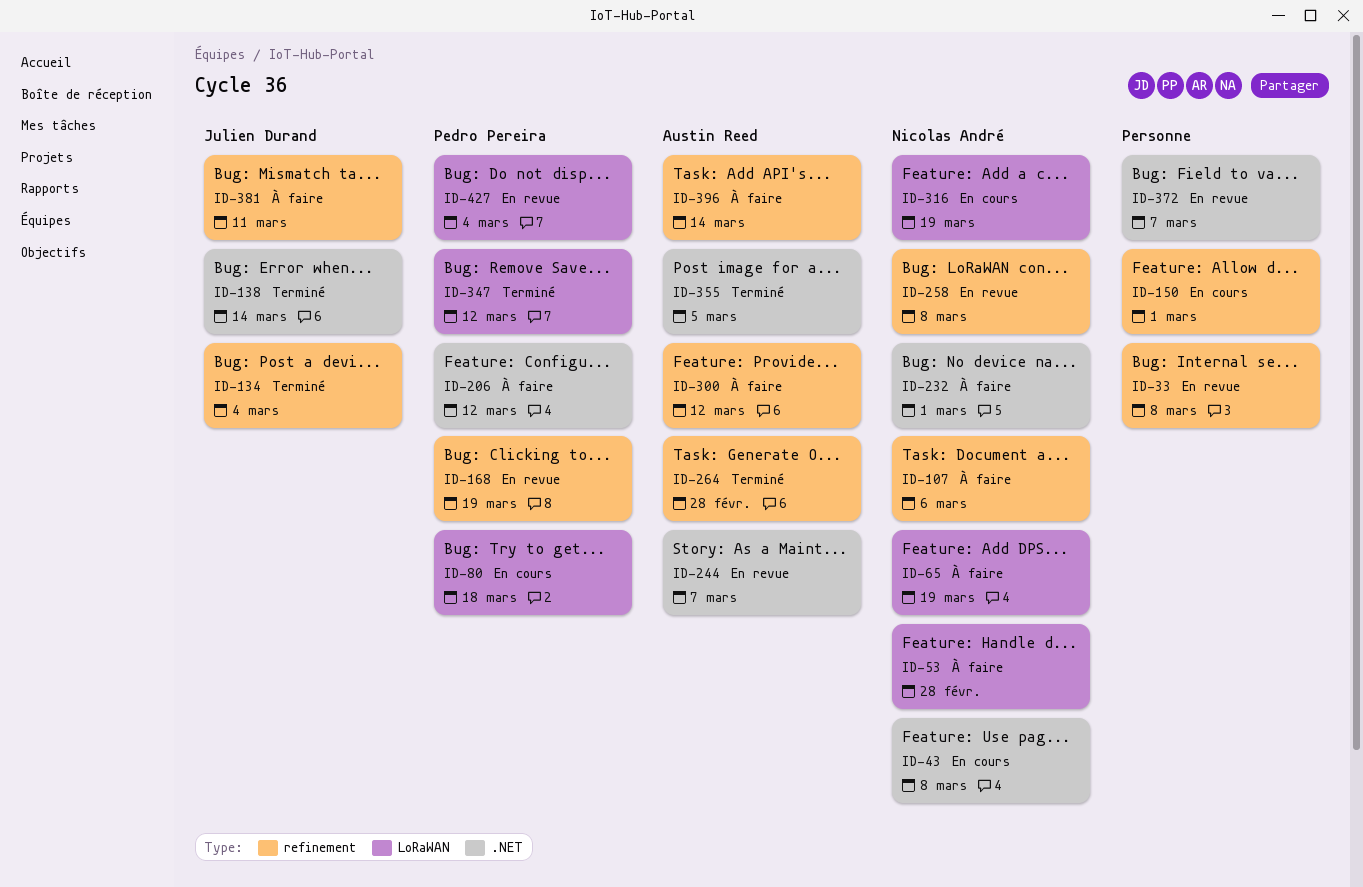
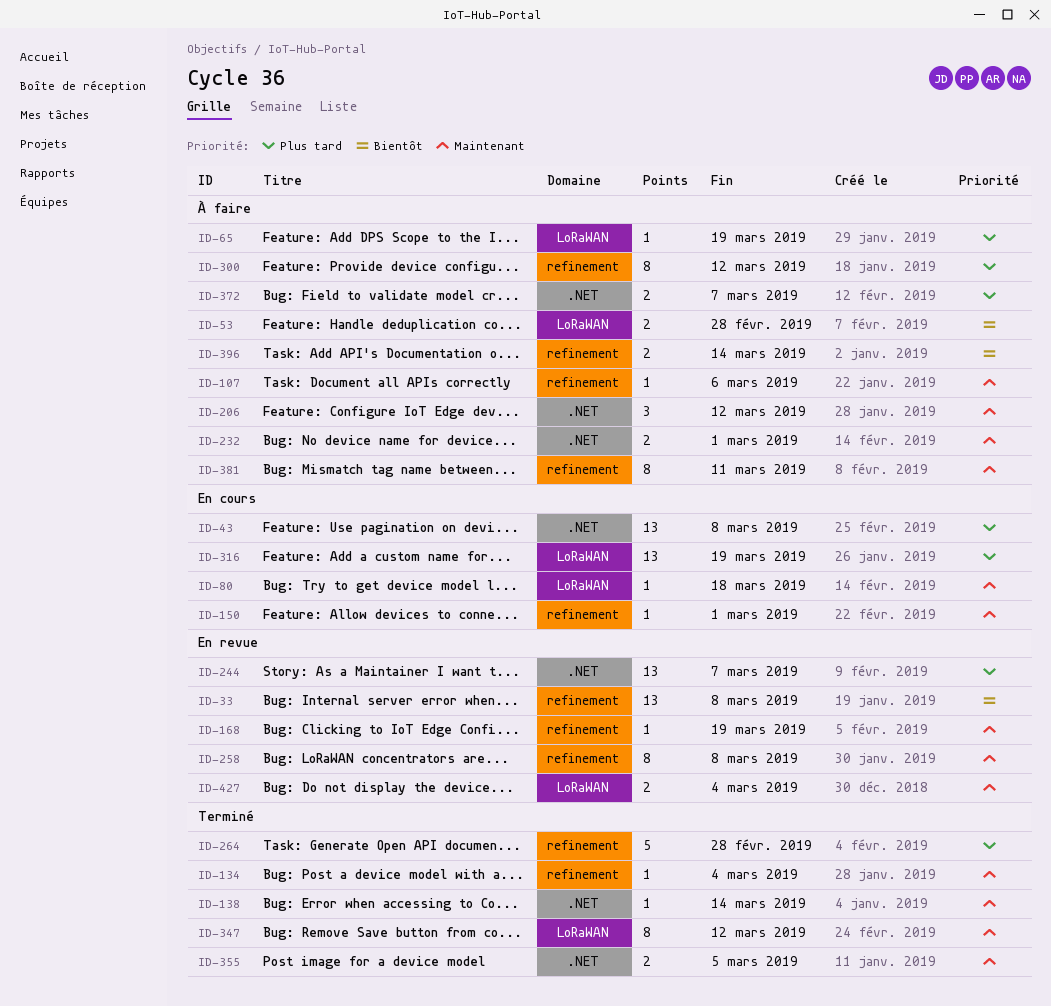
ID-372, status: En revue -> À faire

